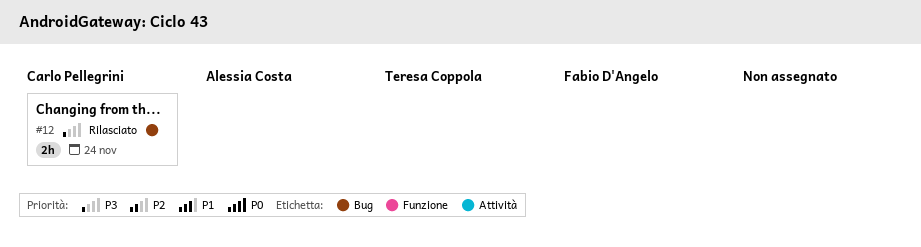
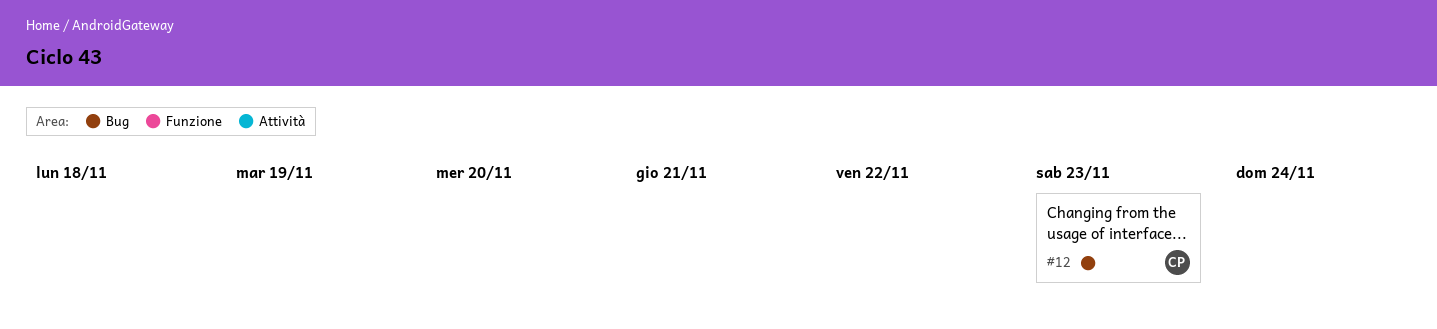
#12, due: Nov 24 -> Nov 23

